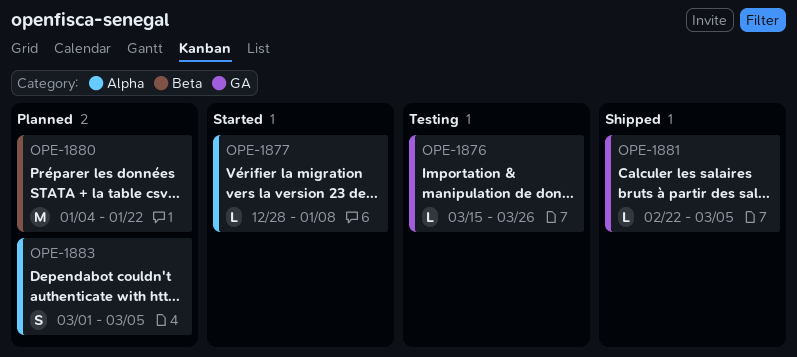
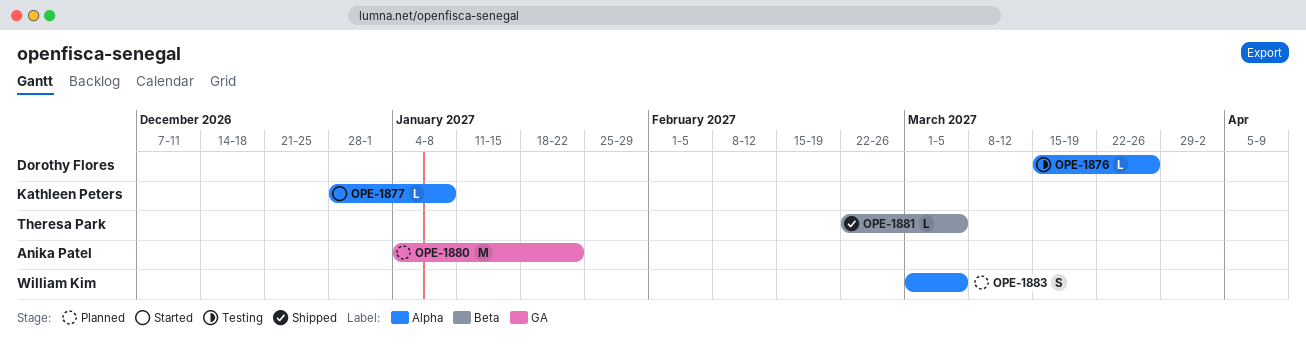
OPE-1876, label: GA -> Alpha
OPE-1880, label: Beta -> GA
OPE-1881, label: GA -> Beta

